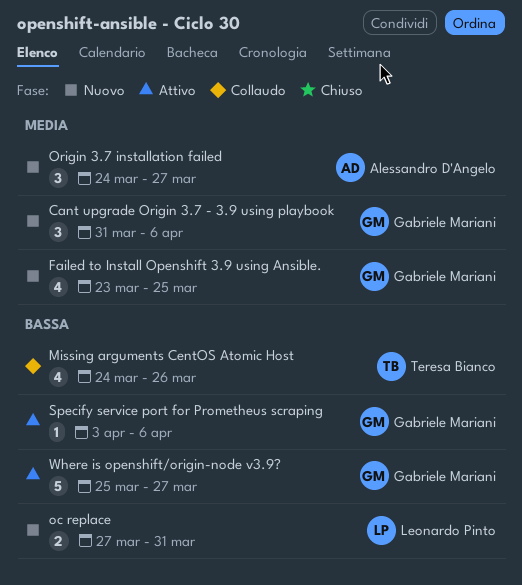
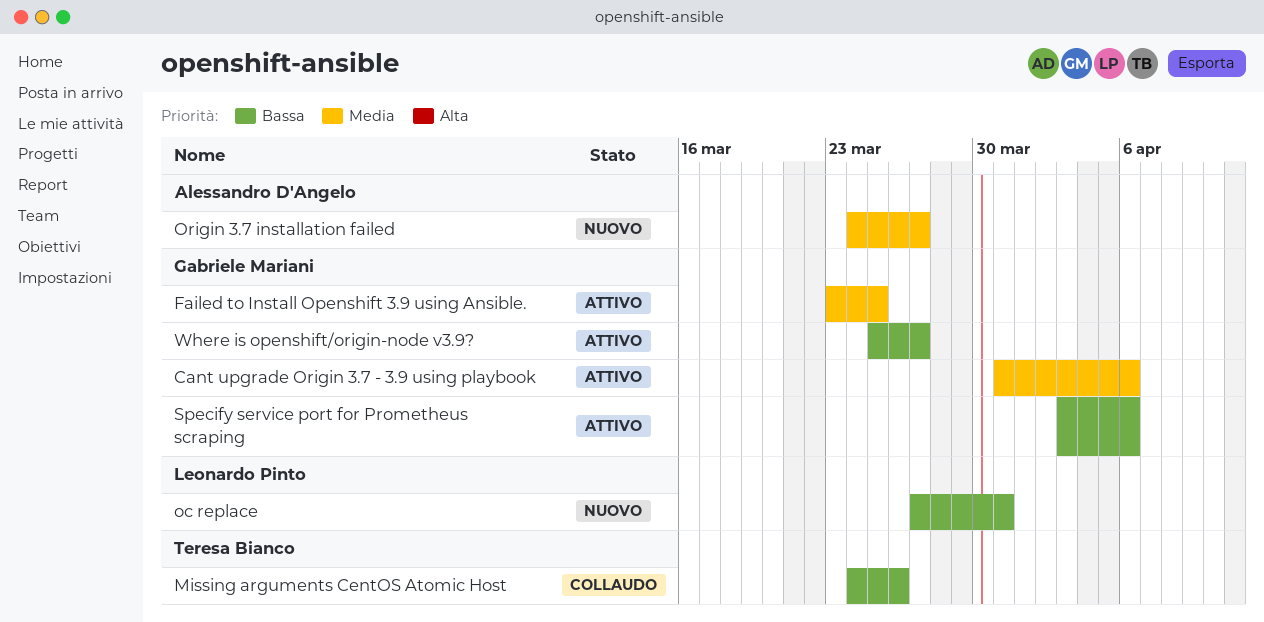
Cant upgrade Origin 3.7 - 3.9 using playbook, status: Nuovo -> Attivo
Failed to Install Openshift 3.9 using Ansible., status: Nuovo -> Attivo

